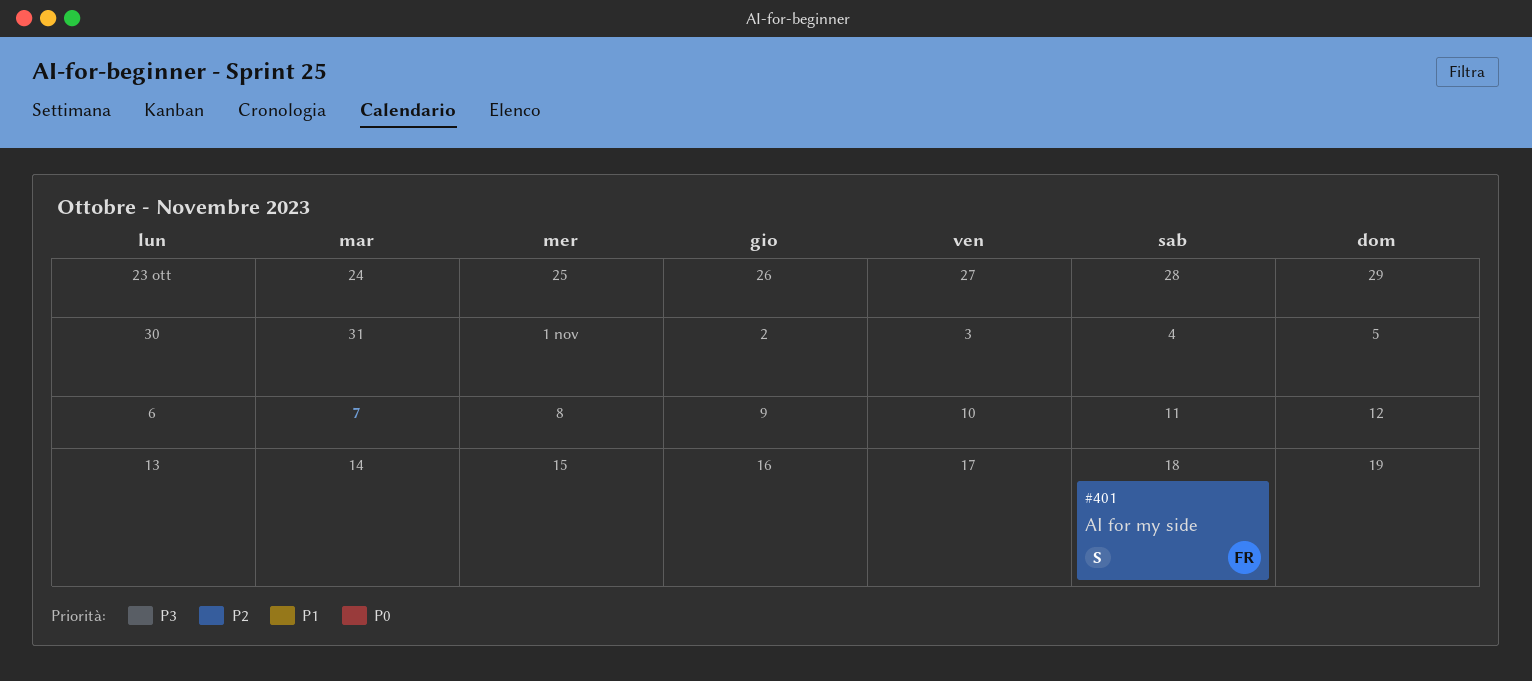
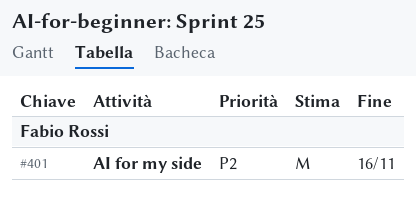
#401, estimate: S -> M
#401, due: Nov 18 -> Nov 16

